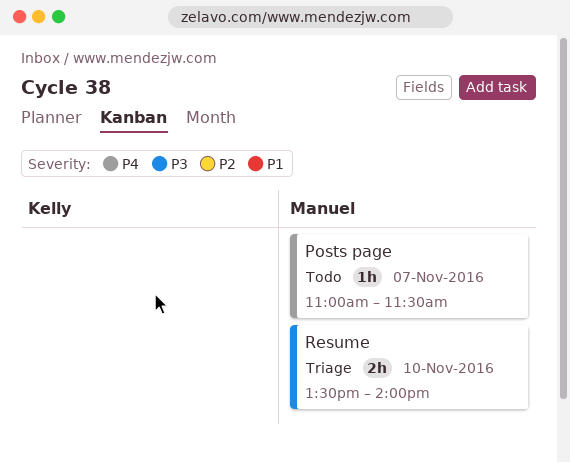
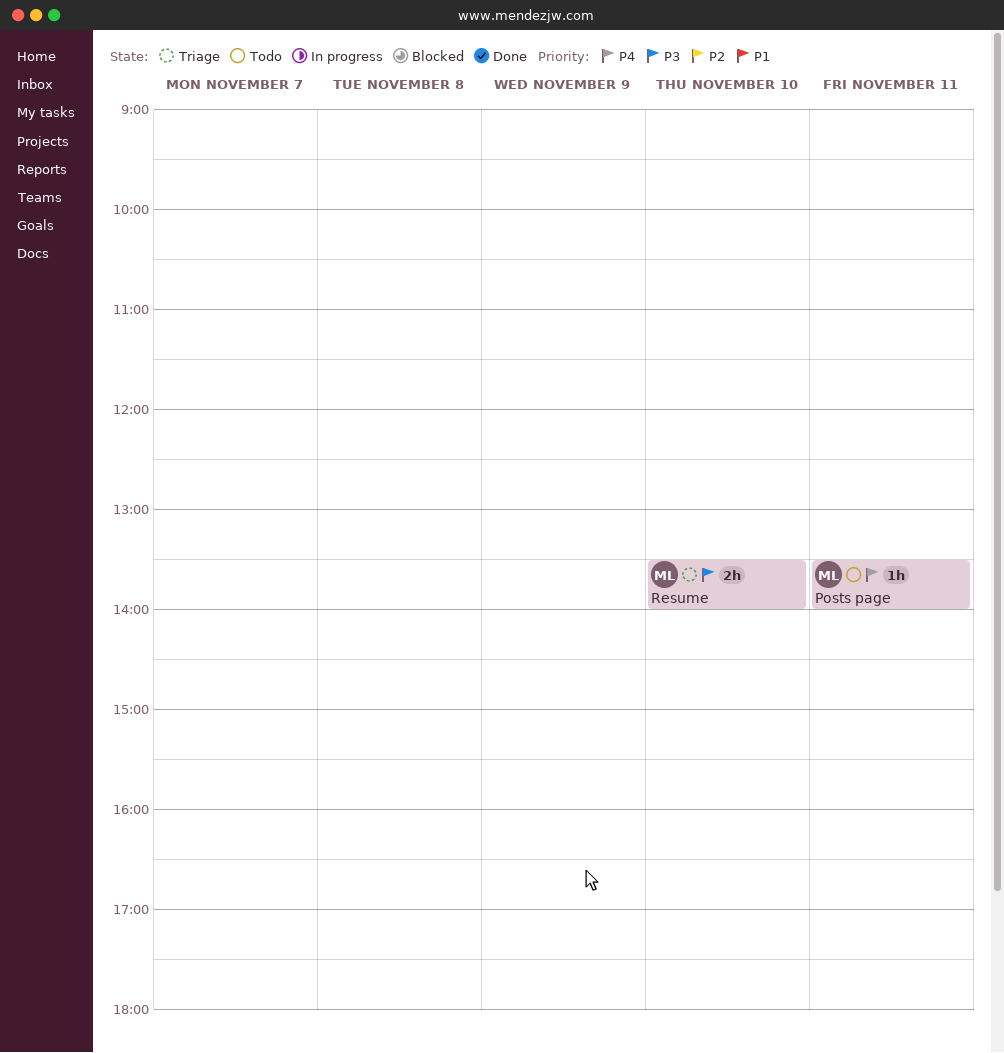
Posts page, day: Nov 7 -> Nov 11
Posts page, begins: 11:00 -> 13:30
Posts page, ends: 11:30 -> 14:00

